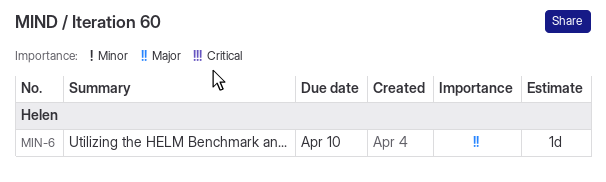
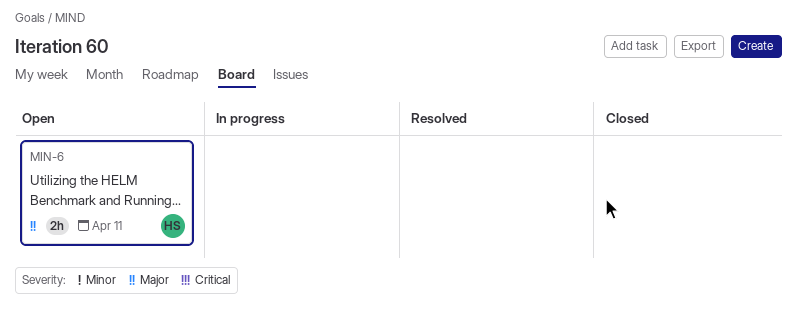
MIN-6, estimate: 1d -> 2h
MIN-6, due: Apr 10 -> Apr 11

